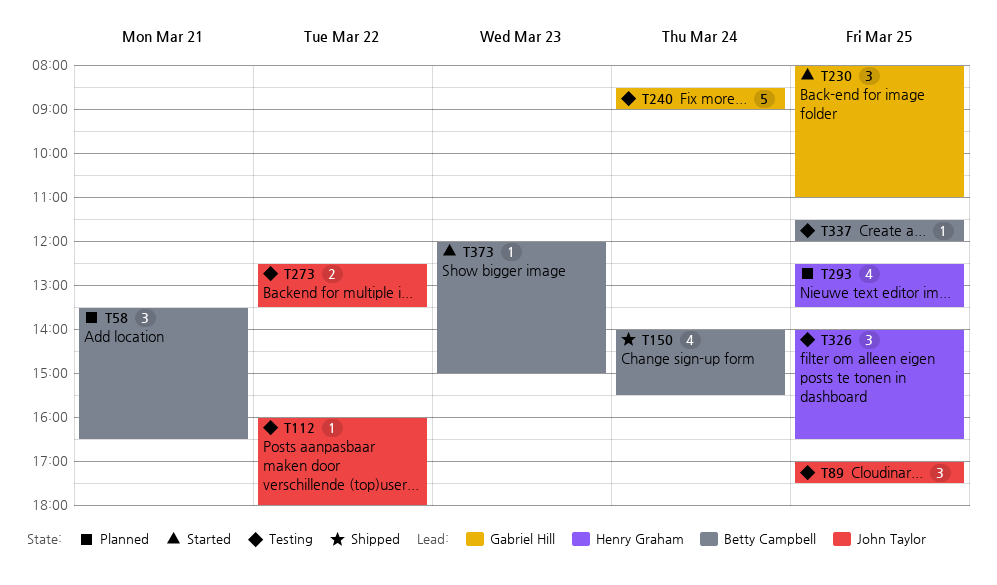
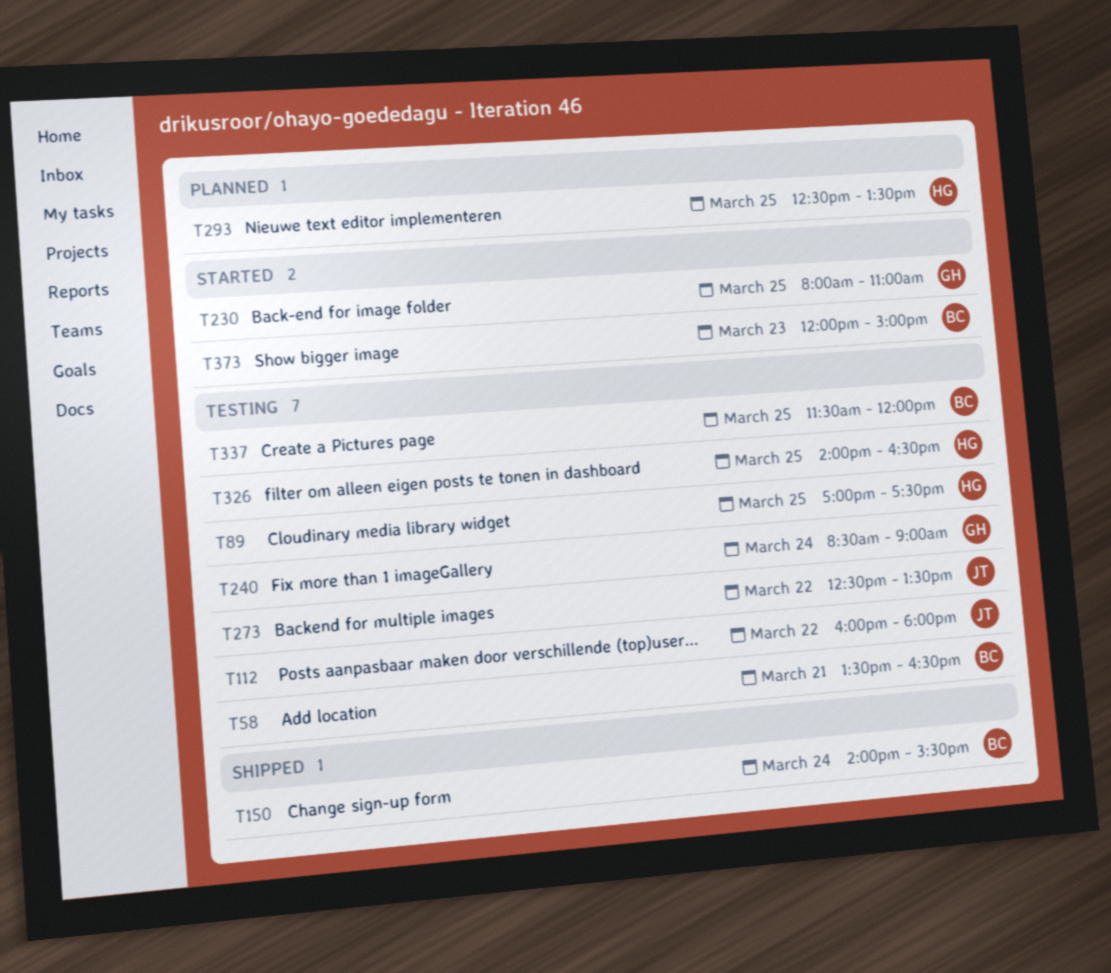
T58, status: Planned -> Testing
T89, owner: John Taylor -> Henry Graham

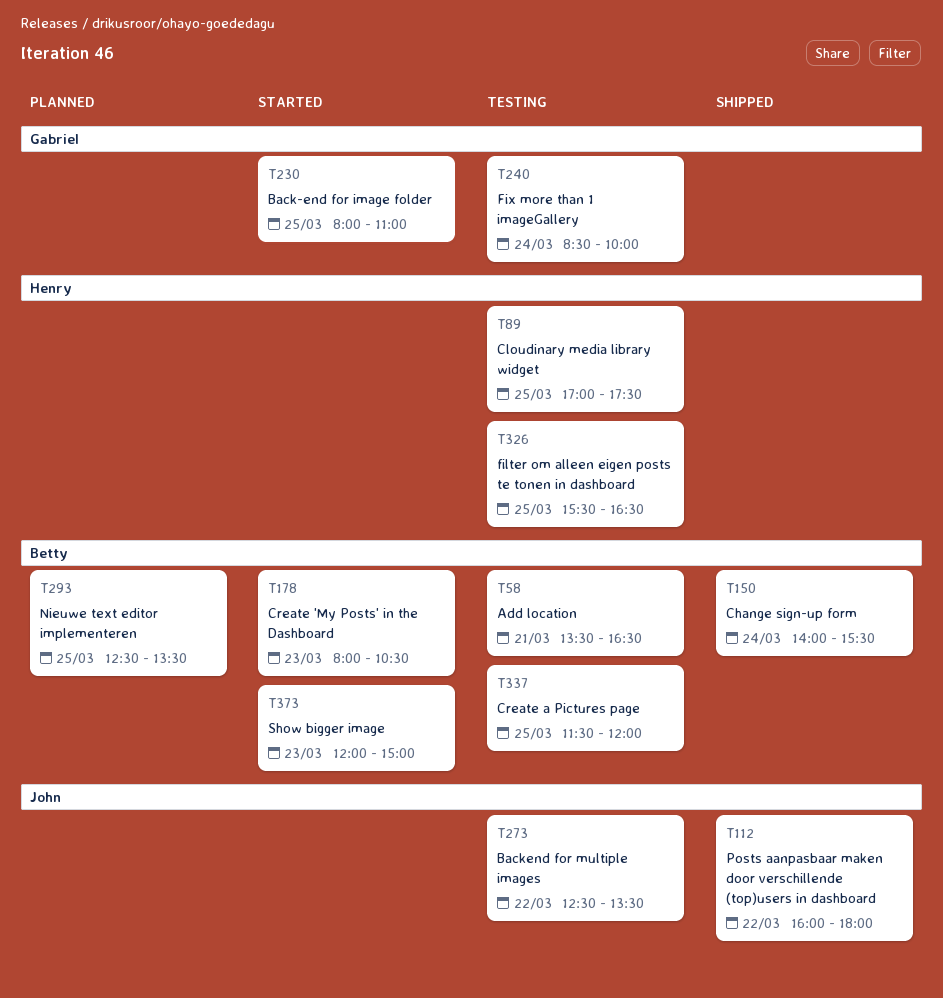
T112, status: Testing -> Shipped
T178: none -> present
T240, ends: 09:00 -> 10:00
T293, owner: Henry -> Betty
T326, begins: 14:00 -> 15:30

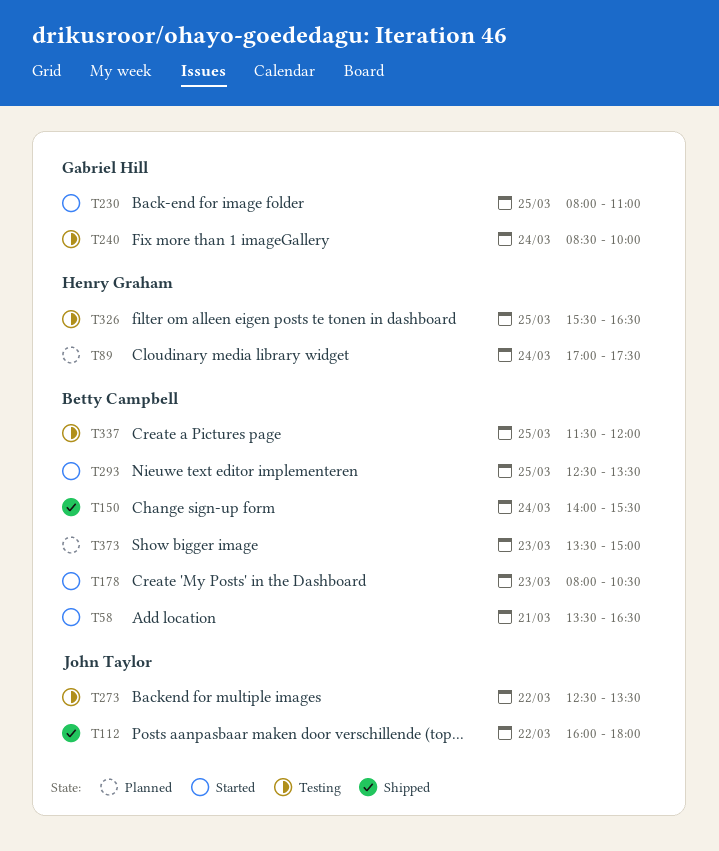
T58, status: Testing -> Started
T89, status: Testing -> Planned
T89, day: Mar 25 -> Mar 24
T293, status: Planned -> Started
T373, status: Started -> Planned
T373, begins: 12:00 -> 13:30

